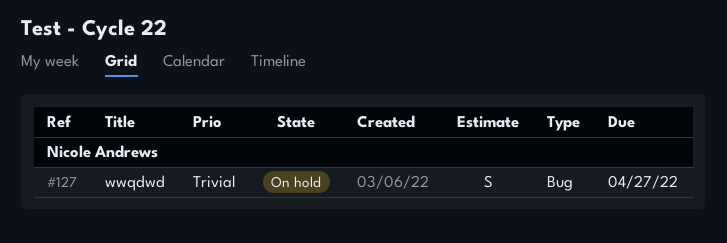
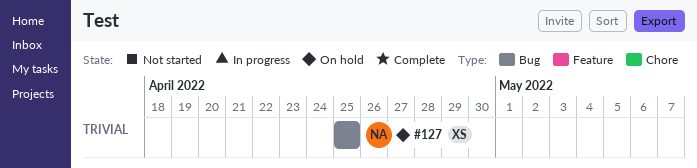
#127, estimate: S -> XS
#127, due: Apr 27 -> Apr 25

